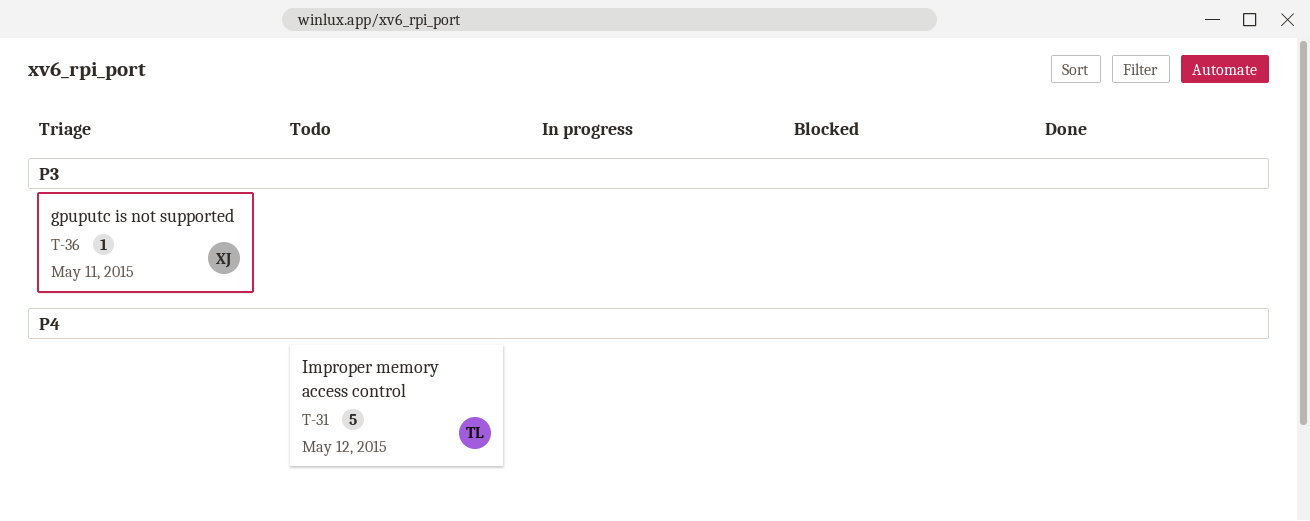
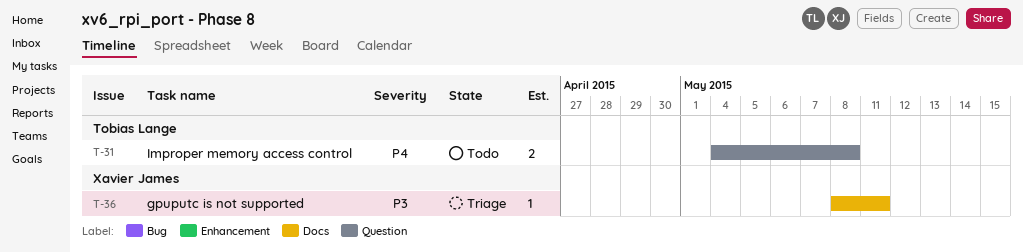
T-31, estimate: 5 -> 2
T-31, due: May 12 -> May 8

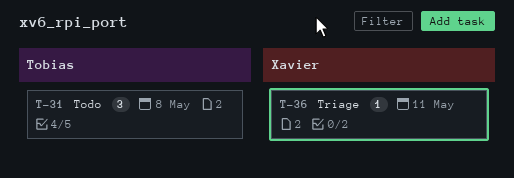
T-31, estimate: 2 -> 3

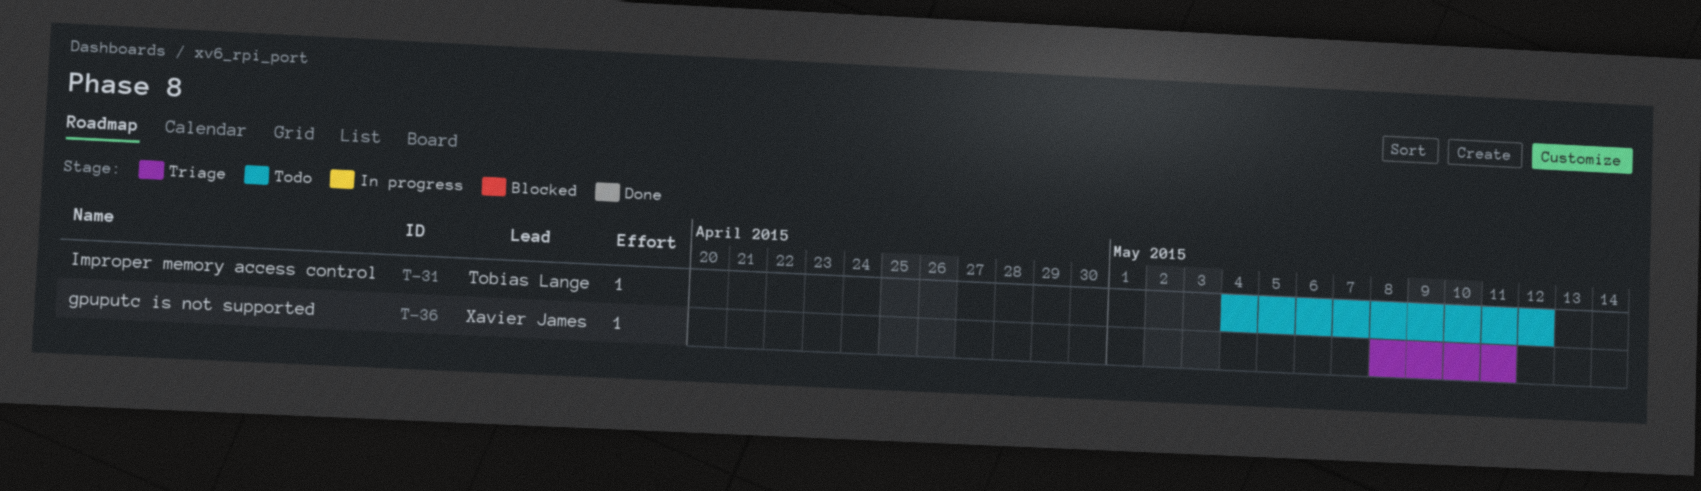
T-31, estimate: 3 -> 1
T-31, due: May 8 -> May 12

